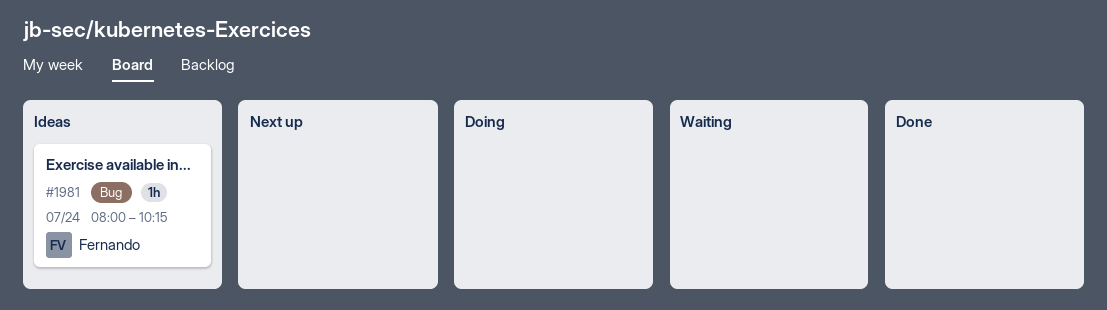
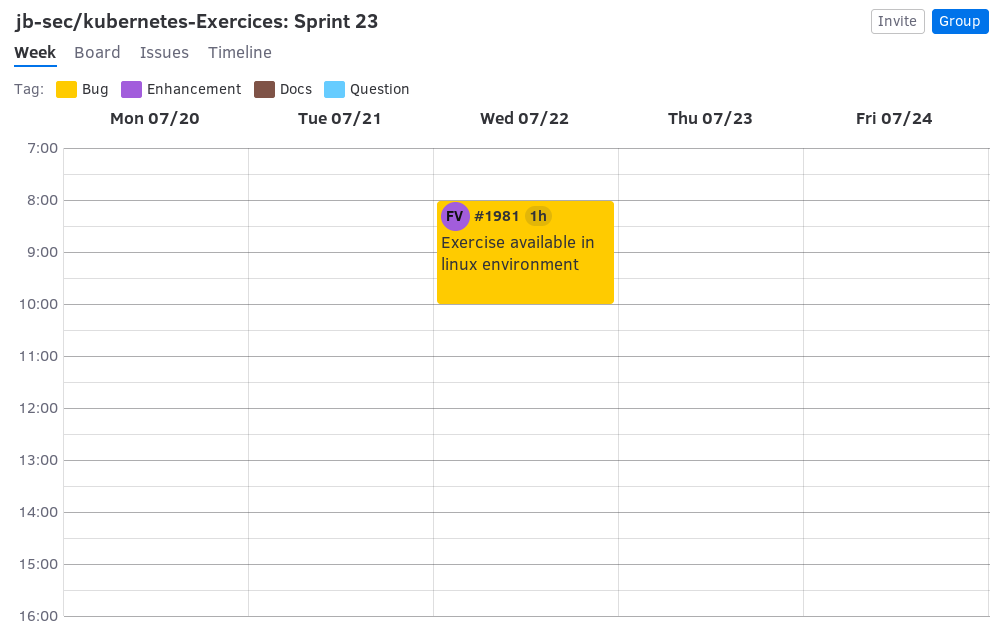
#1981, day: Jul 24 -> Jul 22
#1981, ends: 10:15 -> 10:00

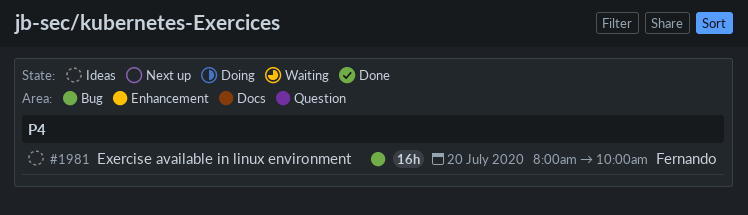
#1981, estimate: 1h -> 16h
#1981, day: Jul 22 -> Jul 20

